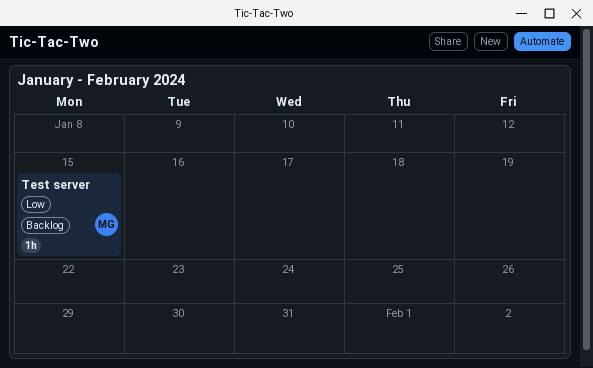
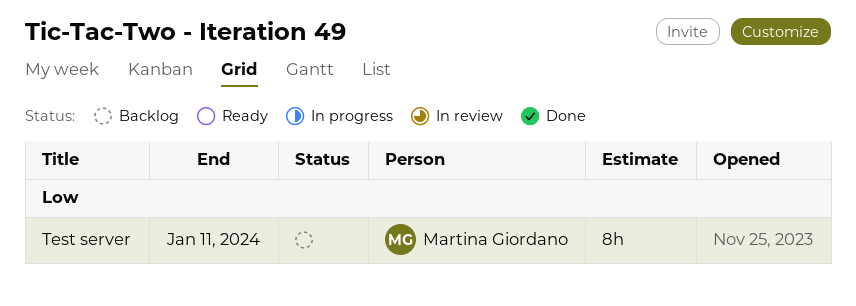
Test server, estimate: 1h -> 8h
Test server, due: Jan 15 -> Jan 11

